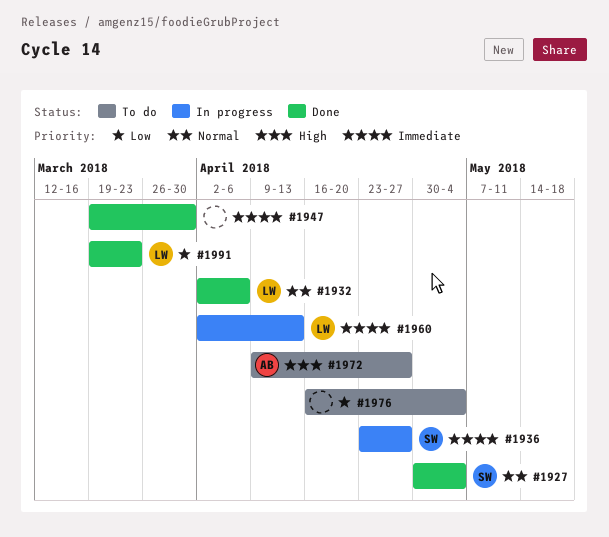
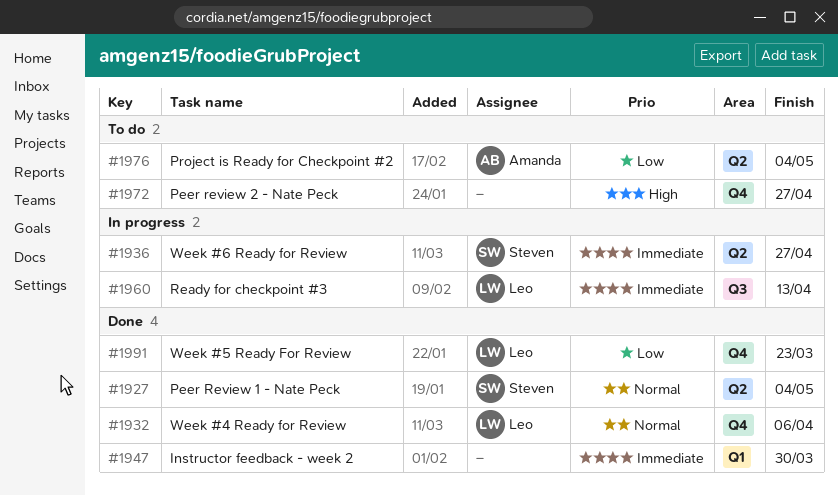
#1972, owner: Amanda -> none
#1976, owner: none -> Amanda

